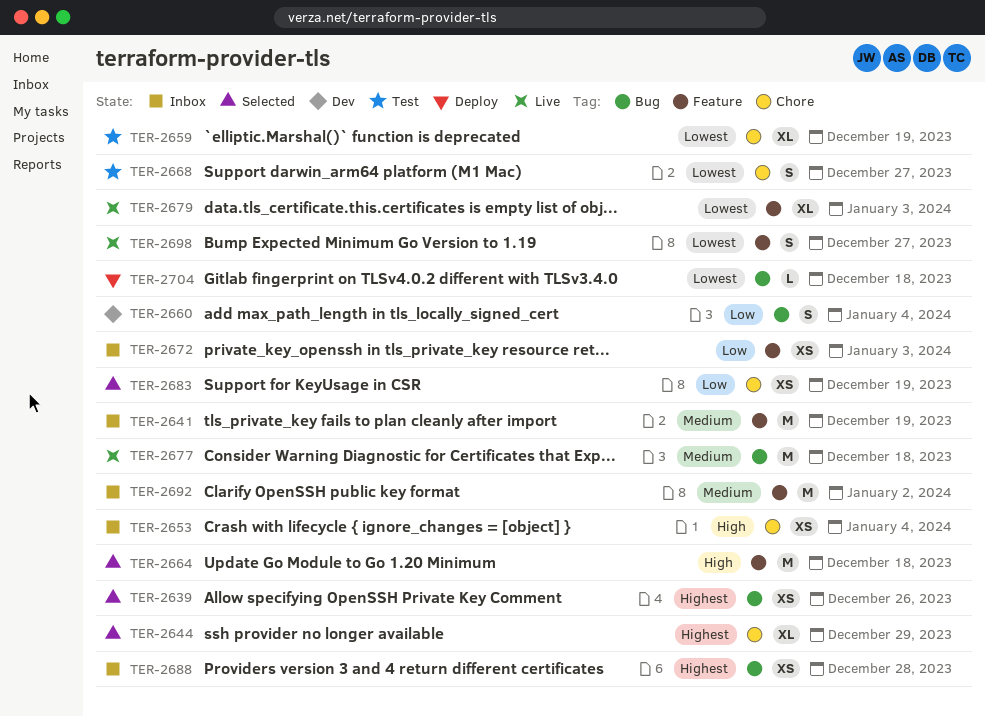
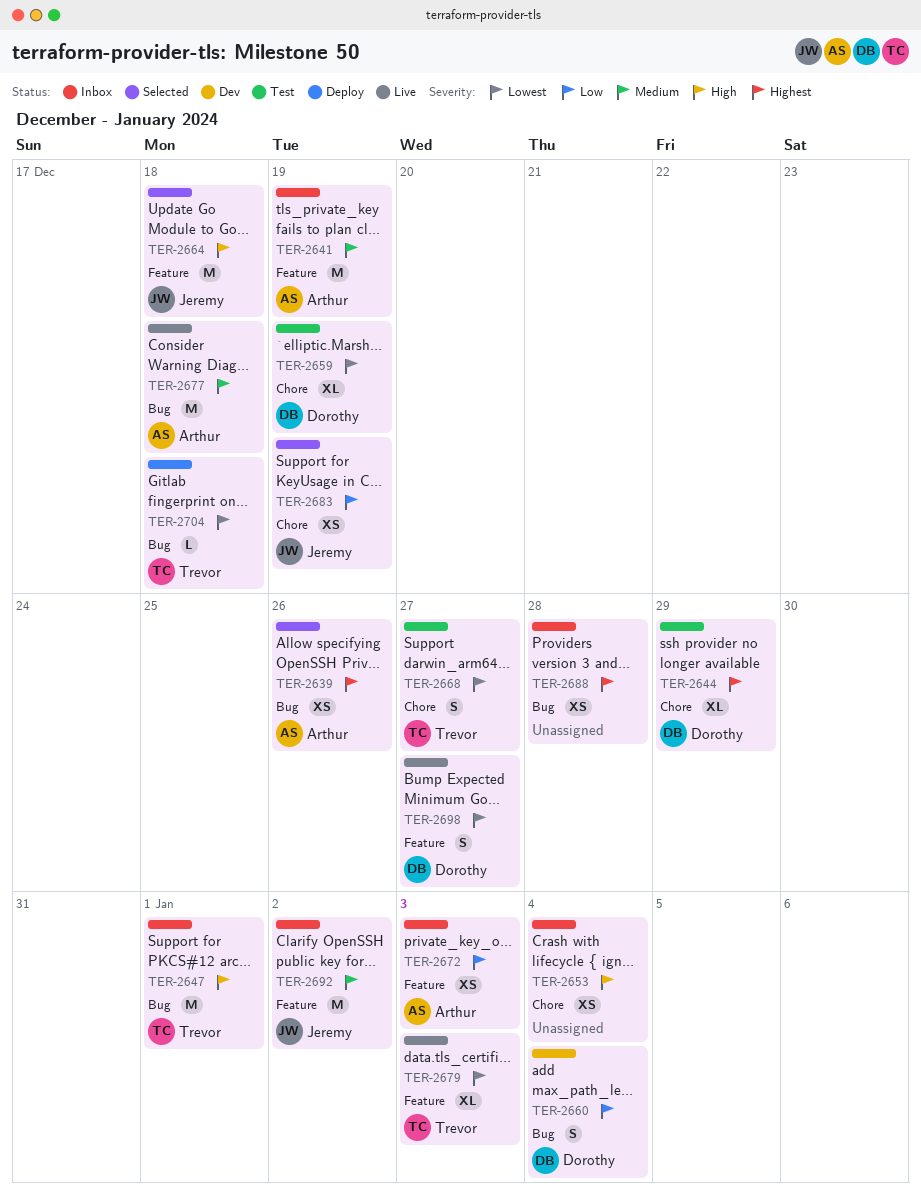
TER-2644, status: Selected -> Test
TER-2647: none -> present

